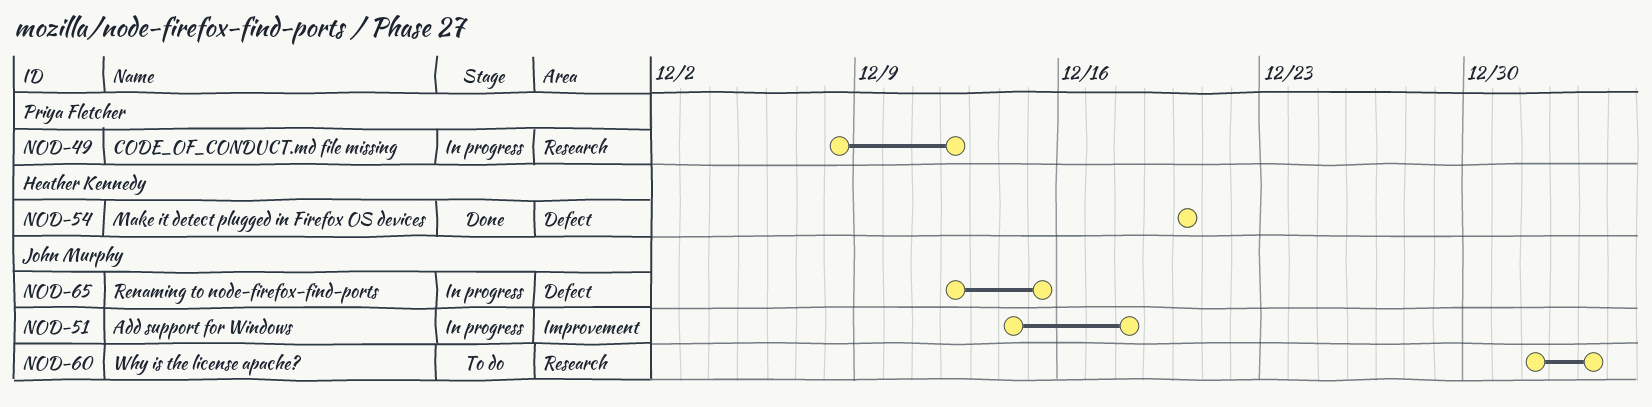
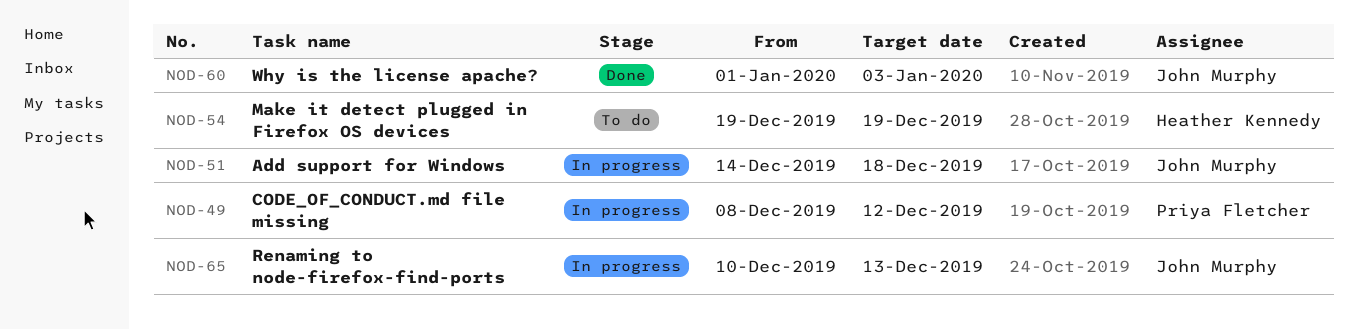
NOD-54, status: Done -> To do
NOD-54, start: Dec 20 -> Dec 19
NOD-54, due: Dec 20 -> Dec 19
NOD-60, status: To do -> Done
NOD-65, start: Dec 12 -> Dec 10
NOD-65, due: Dec 15 -> Dec 13

